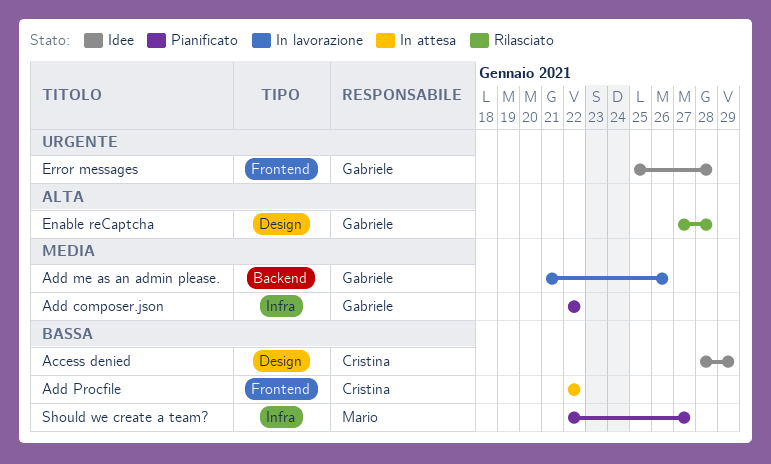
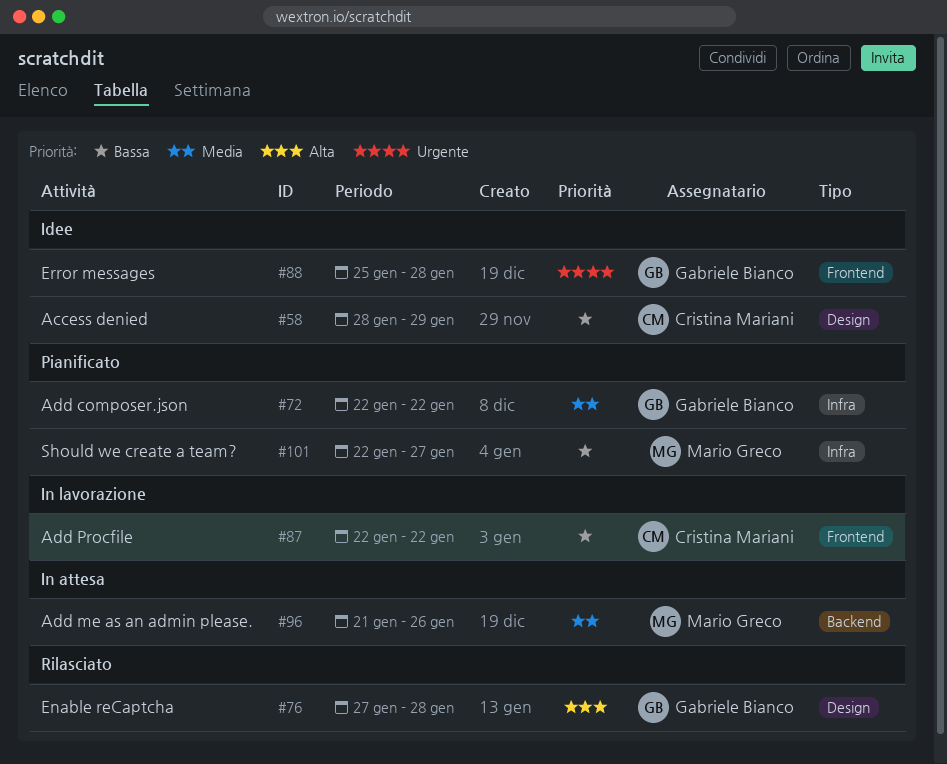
Add me as an admin please., status: In lavorazione -> In attesa
Add me as an admin please., owner: Gabriele Bianco -> Mario Greco
Add Procfile, status: In attesa -> In lavorazione

